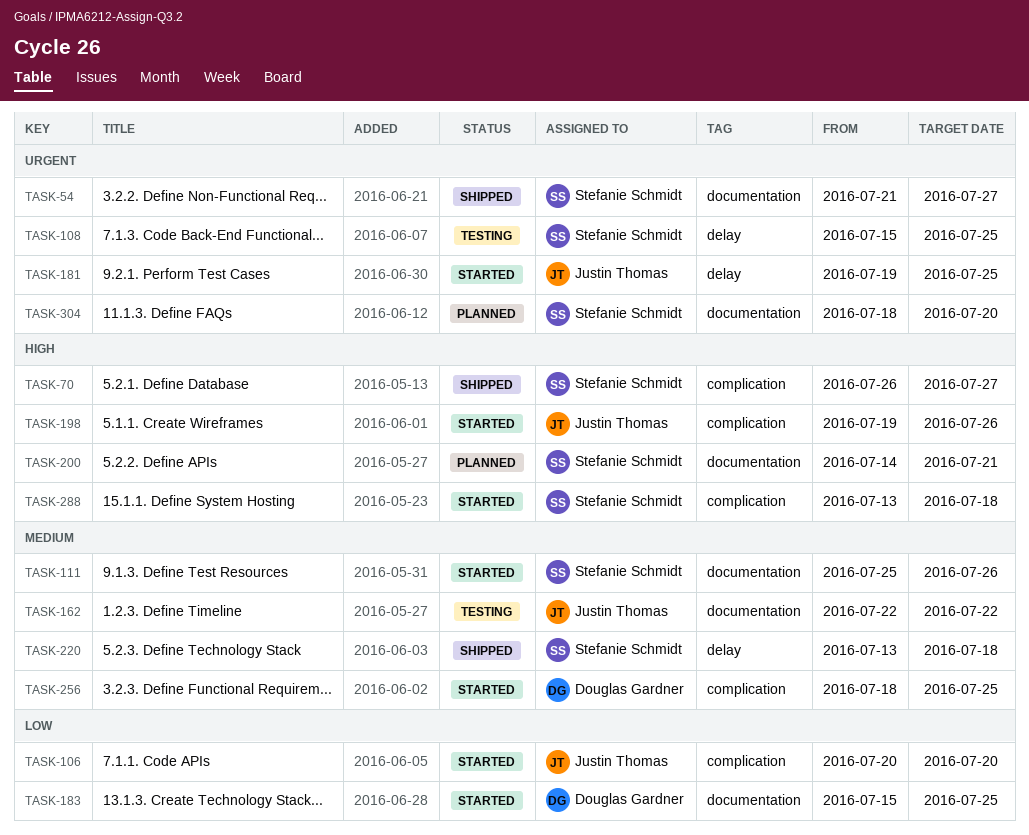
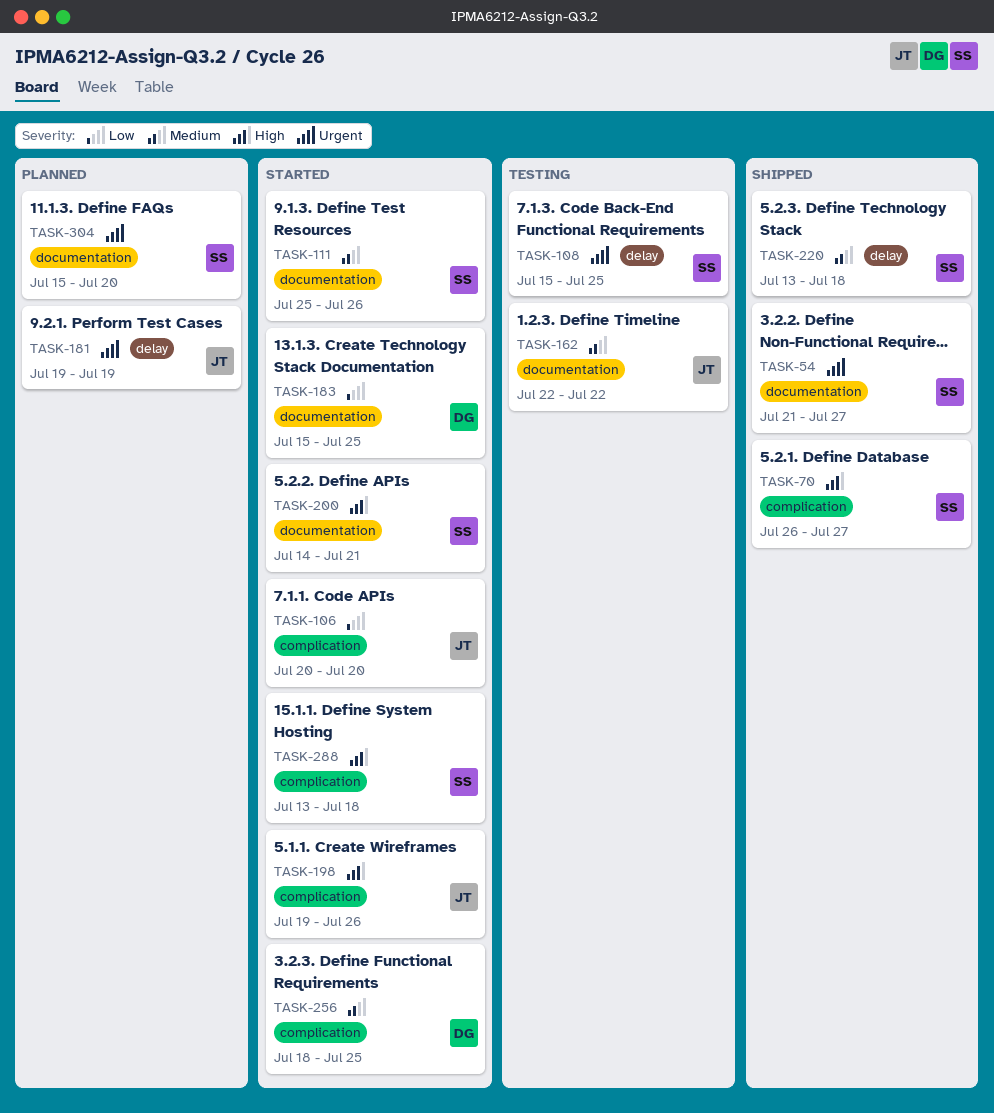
TASK-181, status: Started -> Planned
TASK-181, due: Jul 25 -> Jul 19
TASK-200, status: Planned -> Started
TASK-304, start: Jul 18 -> Jul 15

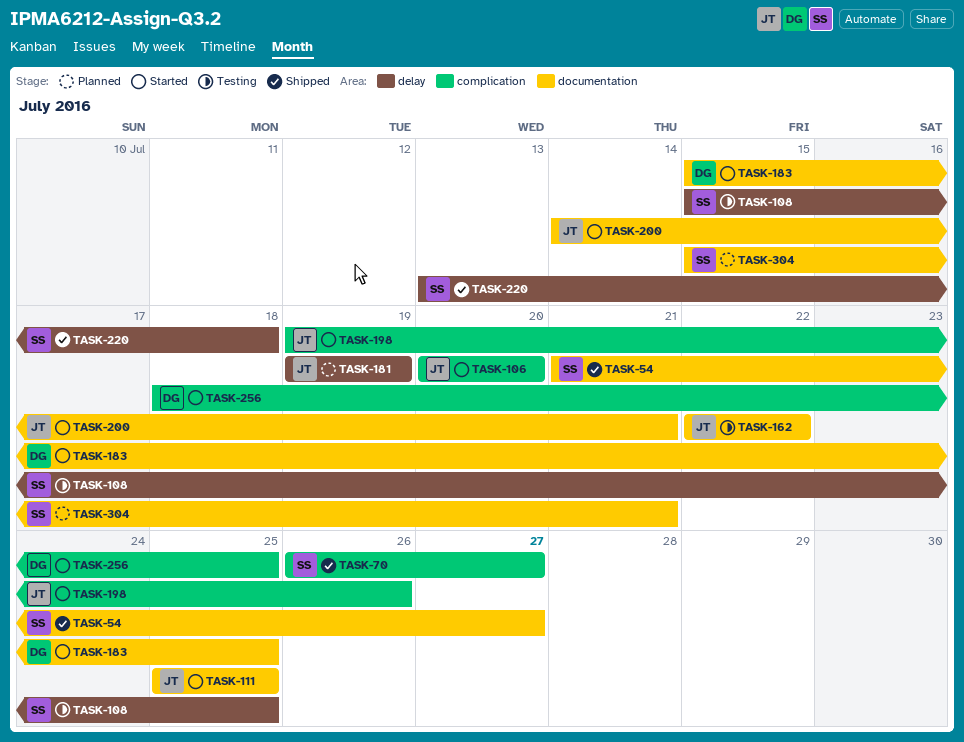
TASK-111, owner: SS -> JT
TASK-111, due: Jul 26 -> Jul 25
TASK-200, owner: SS -> JT
TASK-288: present -> none
TASK-304, due: Jul 20 -> Jul 21

